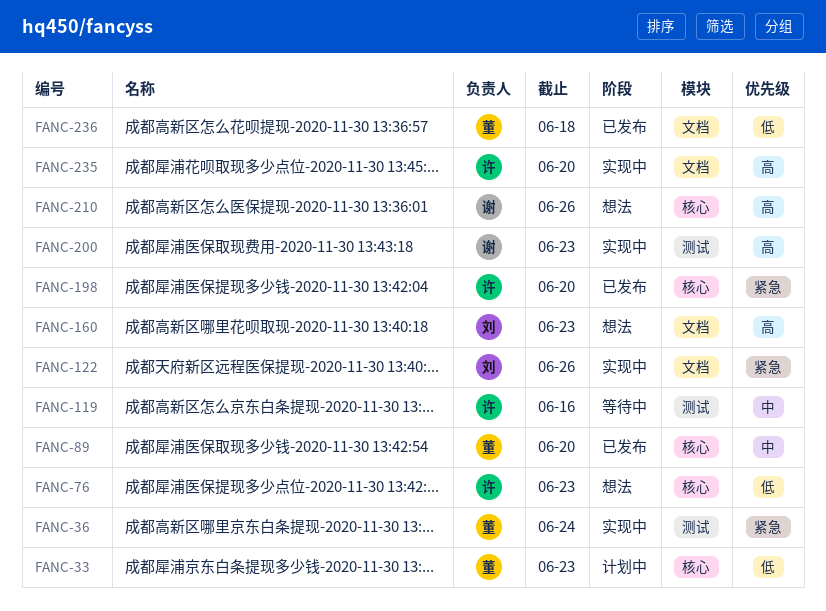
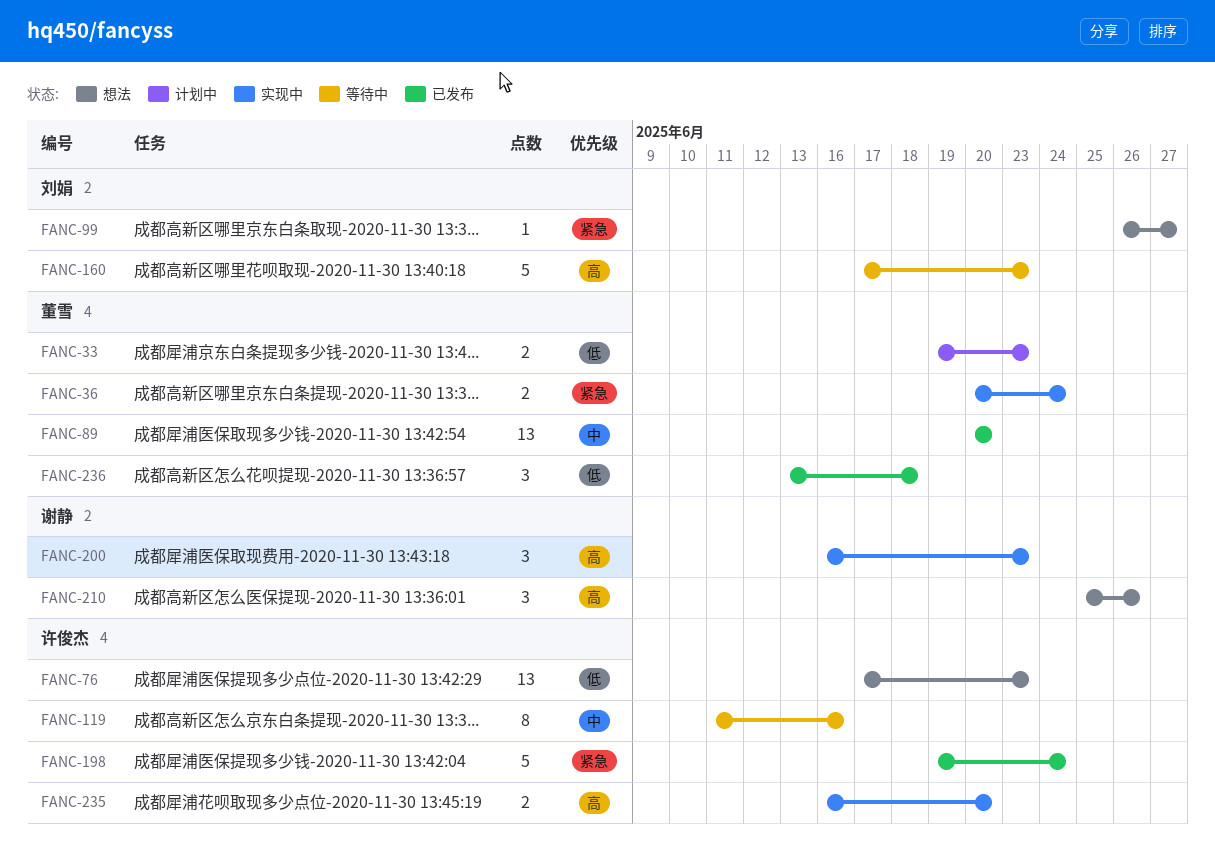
FANC-99: none -> present
FANC-122: present -> none
FANC-160, status: 想法 -> 等待中
FANC-198, due: Jun 20 -> Jun 24

